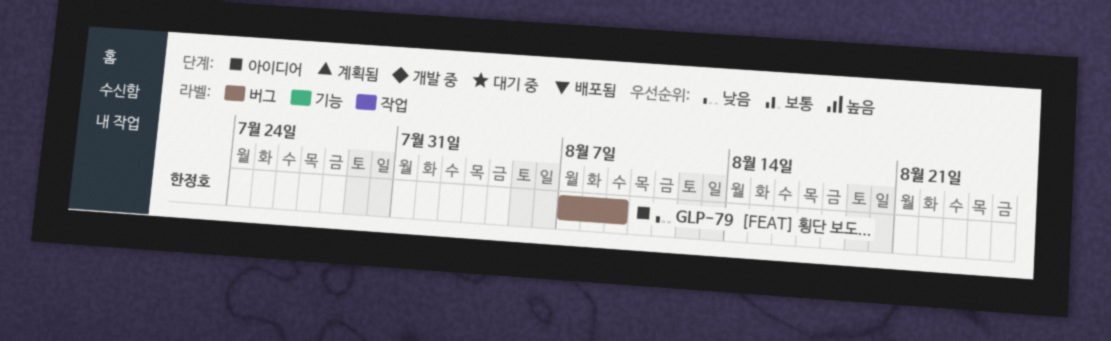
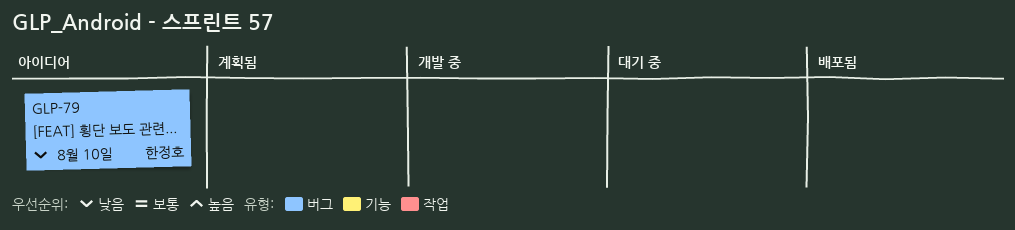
GLP-79, due: Aug 9 -> Aug 10

